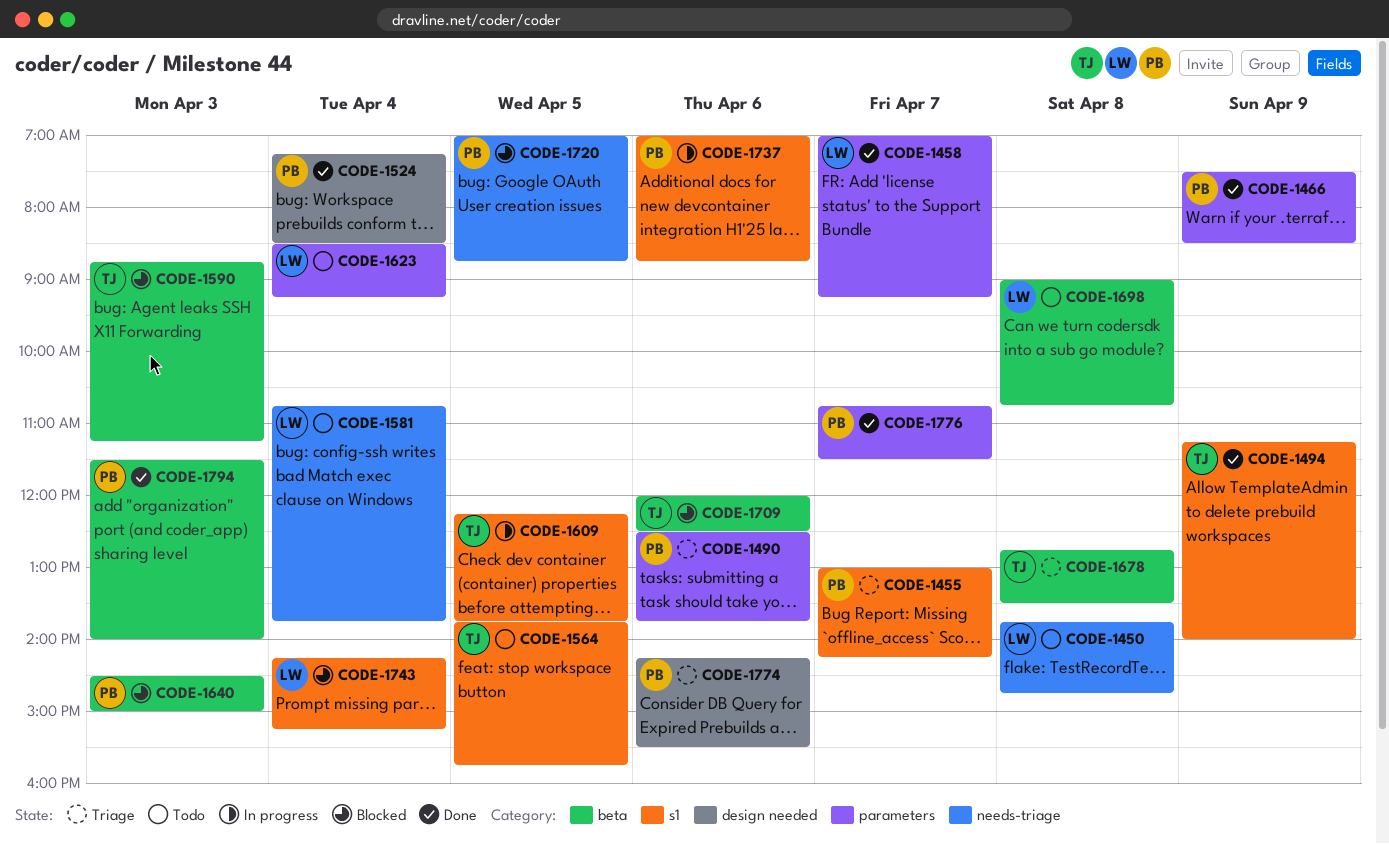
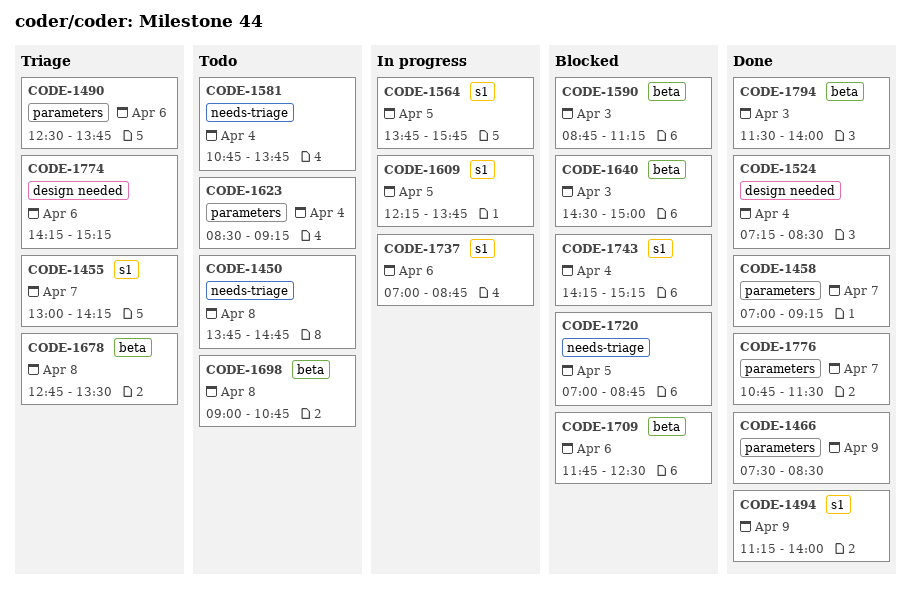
CODE-1564, status: Todo -> In progress
CODE-1709, begins: 12:00 -> 11:45
CODE-1774, ends: 15:30 -> 15:15

